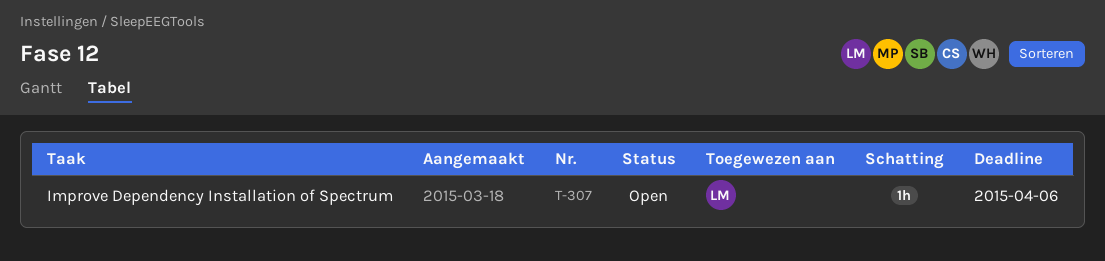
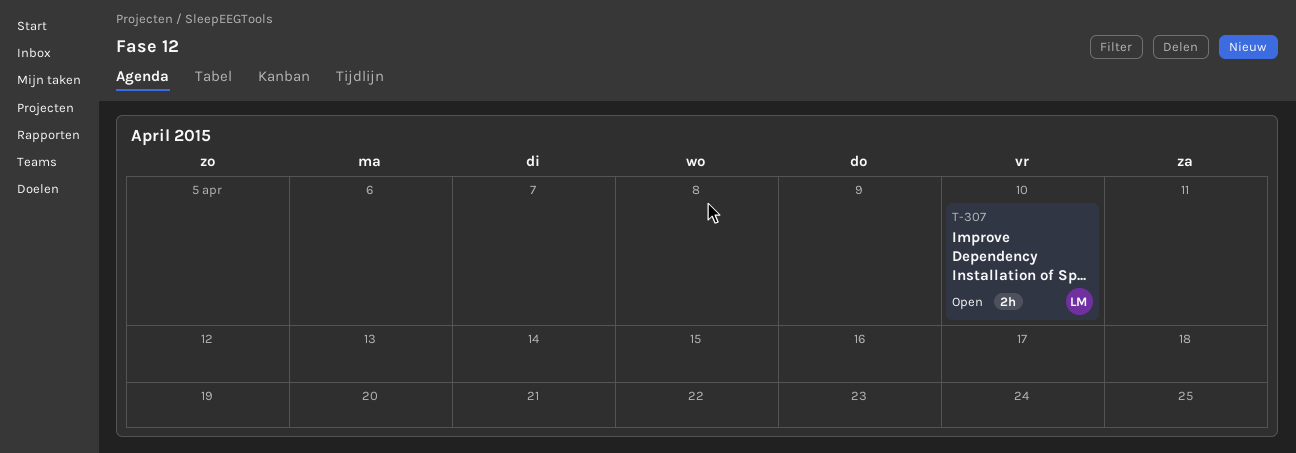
T-307, estimate: 1h -> 2h
T-307, due: Apr 6 -> Apr 10

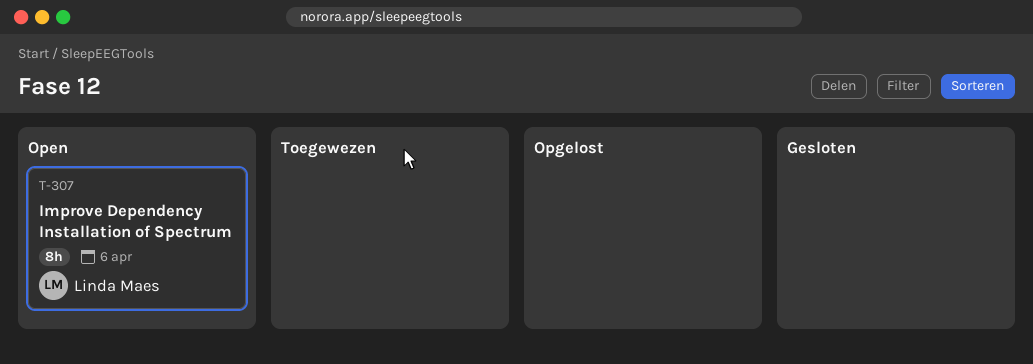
T-307, estimate: 2h -> 8h
T-307, due: Apr 10 -> Apr 6

